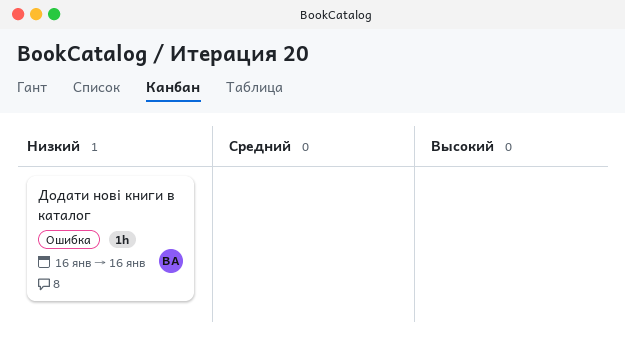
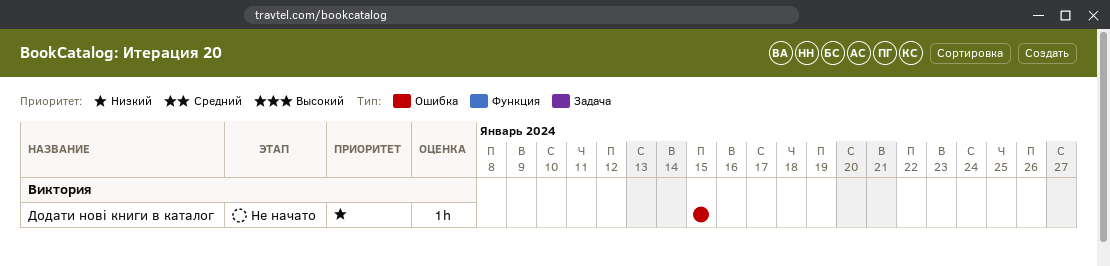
Додати нові книги в каталог, start: Jan 16 -> Jan 15
Додати нові книги в каталог, due: Jan 16 -> Jan 15

